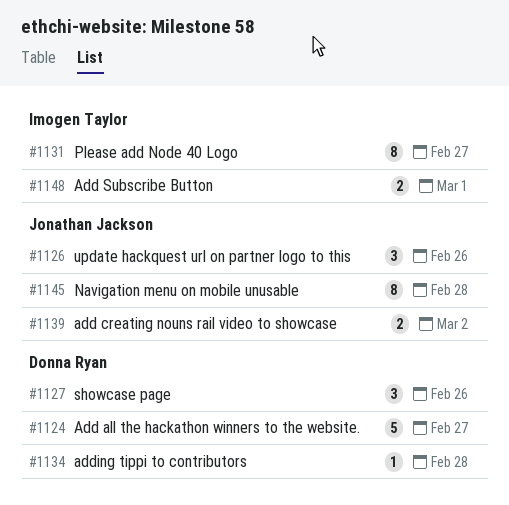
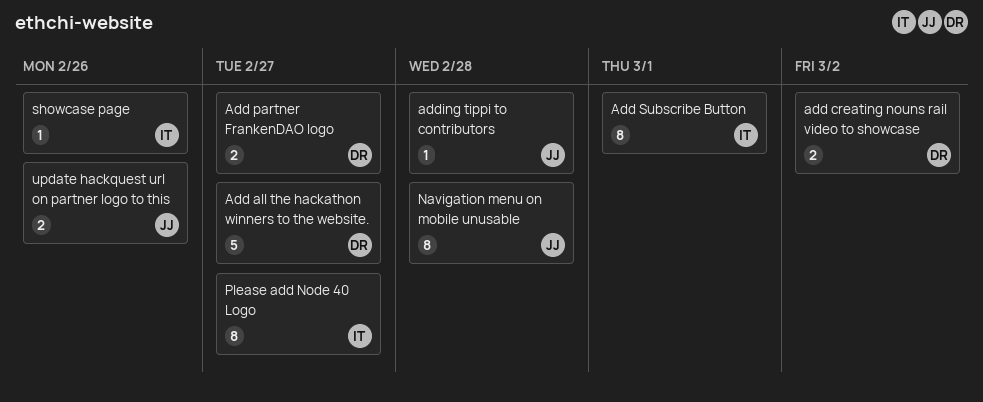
add creating nouns rail video to showcase, owner: Jonathan Jackson -> Donna Ryan
Add partner FrankenDAO logo: none -> present
Add Subscribe Button, estimate: 2 -> 8
adding tippi to contributors, owner: Donna Ryan -> Jonathan Jackson
showcase page, owner: Donna Ryan -> Imogen Taylor
showcase page, estimate: 3 -> 1
update hackquest url on partner logo to this, estimate: 3 -> 2

